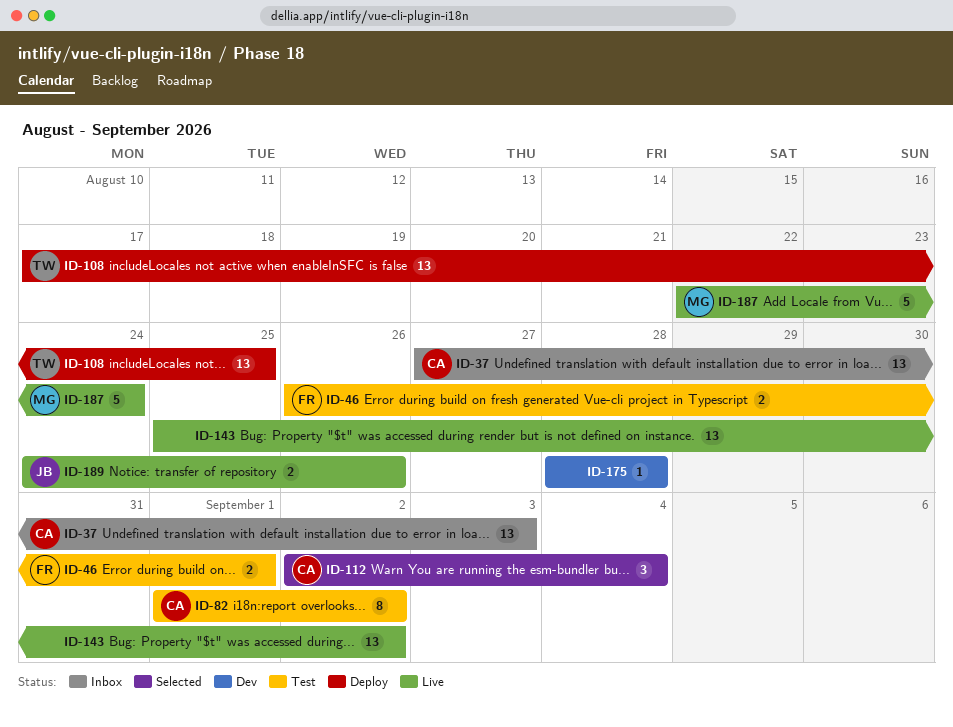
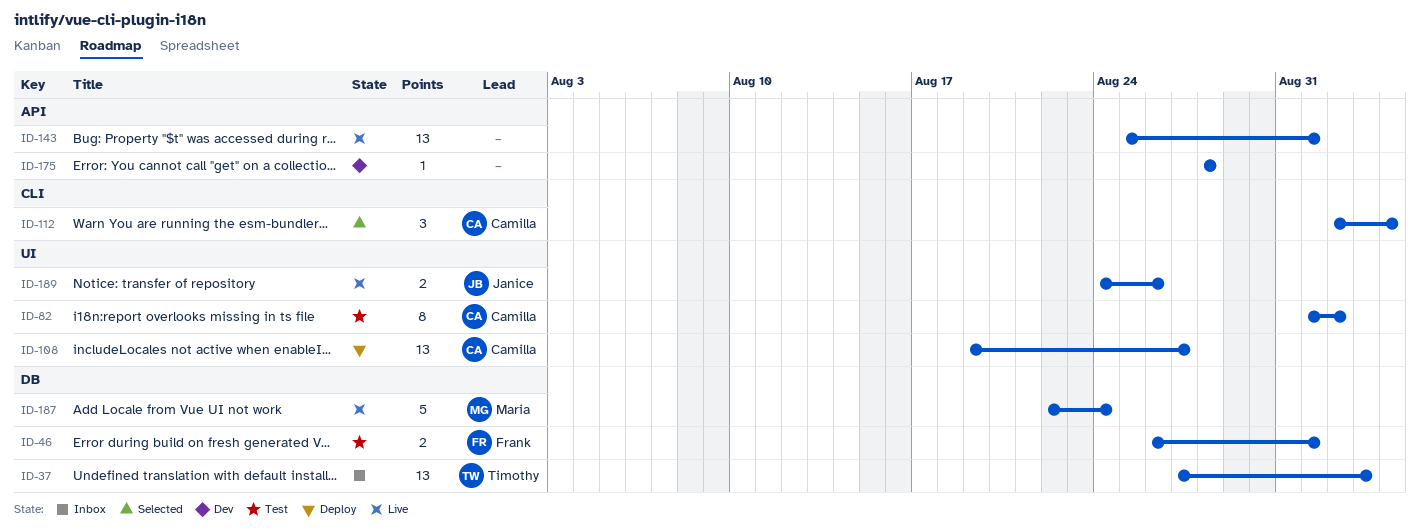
ID-37, owner: Camilla -> Timothy
ID-108, owner: Timothy -> Camilla
ID-108, start: Aug 17 -> Aug 19
ID-108, due: Aug 25 -> Aug 27
ID-143, due: Sep 2 -> Sep 1

